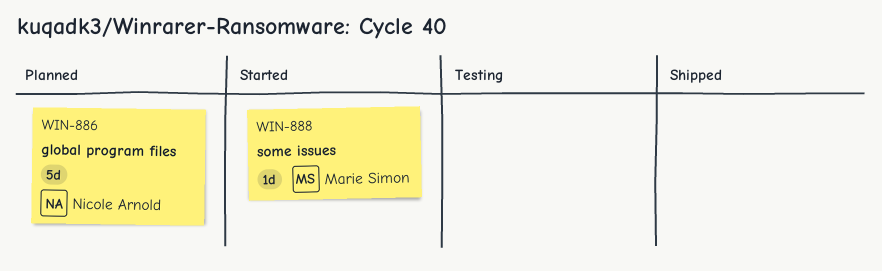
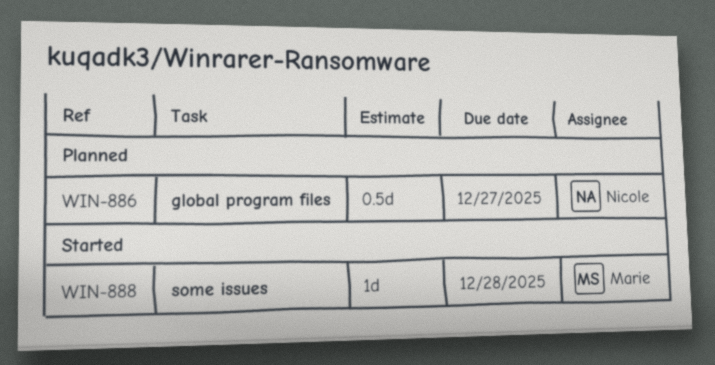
WIN-886, estimate: 5d -> 0.5d

